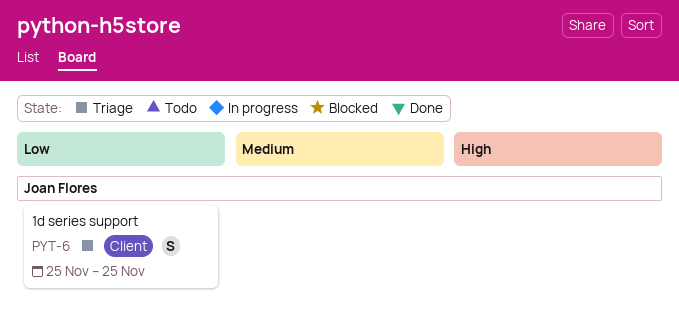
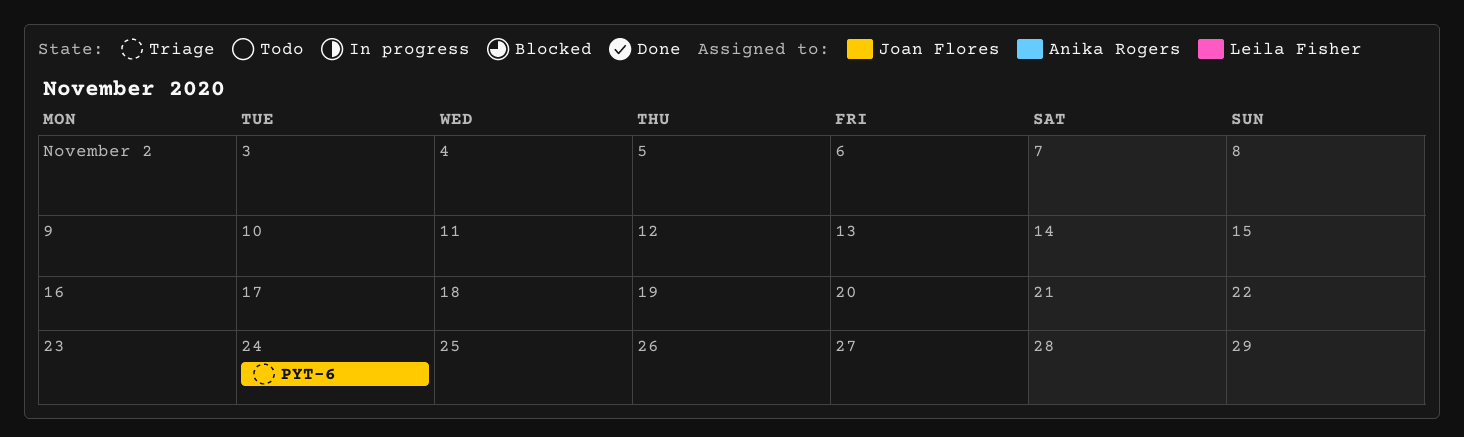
PYT-6, start: Nov 25 -> Nov 24
PYT-6, due: Nov 25 -> Nov 24

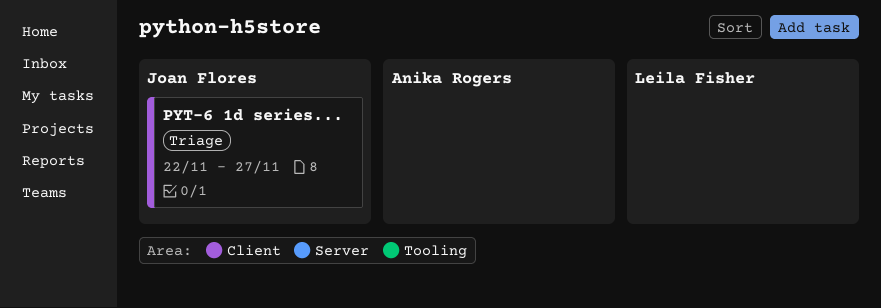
PYT-6, start: Nov 24 -> Nov 22
PYT-6, due: Nov 24 -> Nov 27

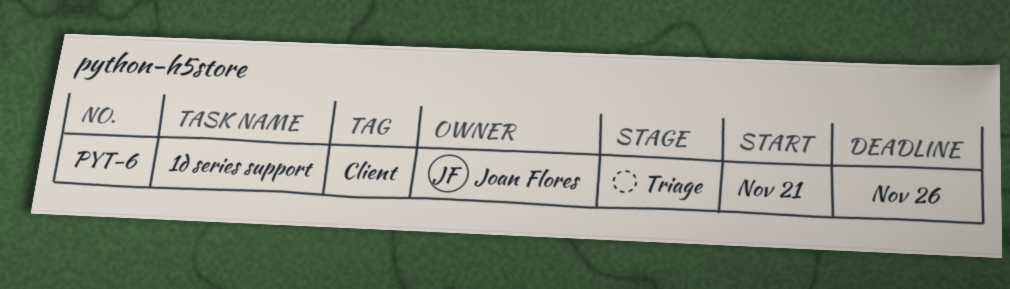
PYT-6, start: Nov 22 -> Nov 21
PYT-6, due: Nov 27 -> Nov 26

